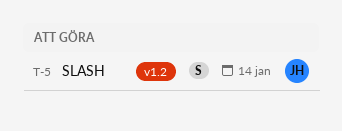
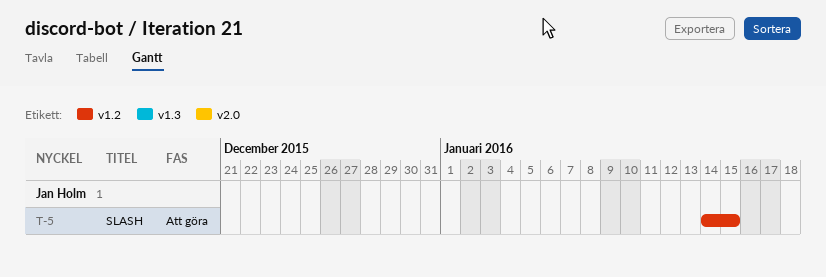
T-5, due: Jan 14 -> Jan 15

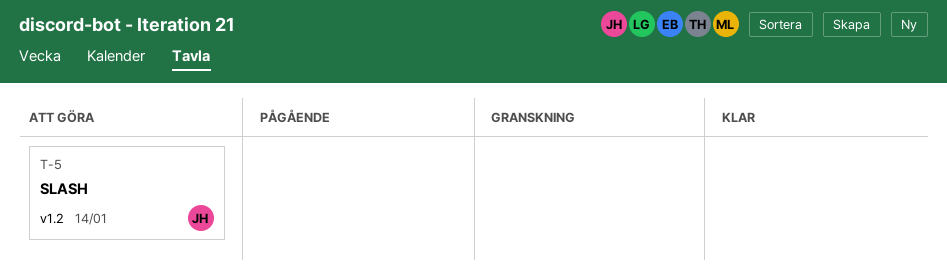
T-5, due: Jan 15 -> Jan 14

